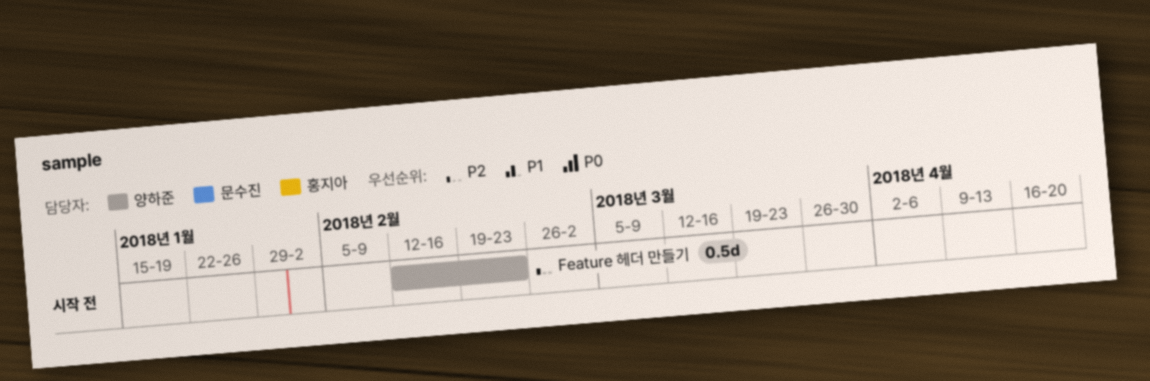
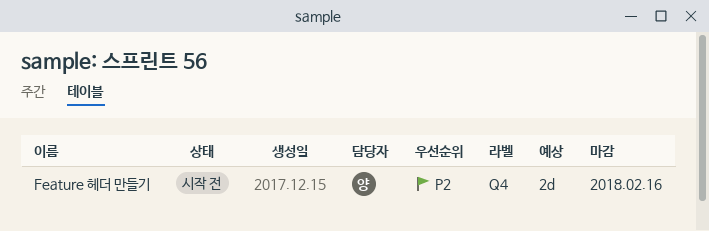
Feature 헤더 만들기, estimate: 0.5d -> 2d
Feature 헤더 만들기, due: Feb 23 -> Feb 16

